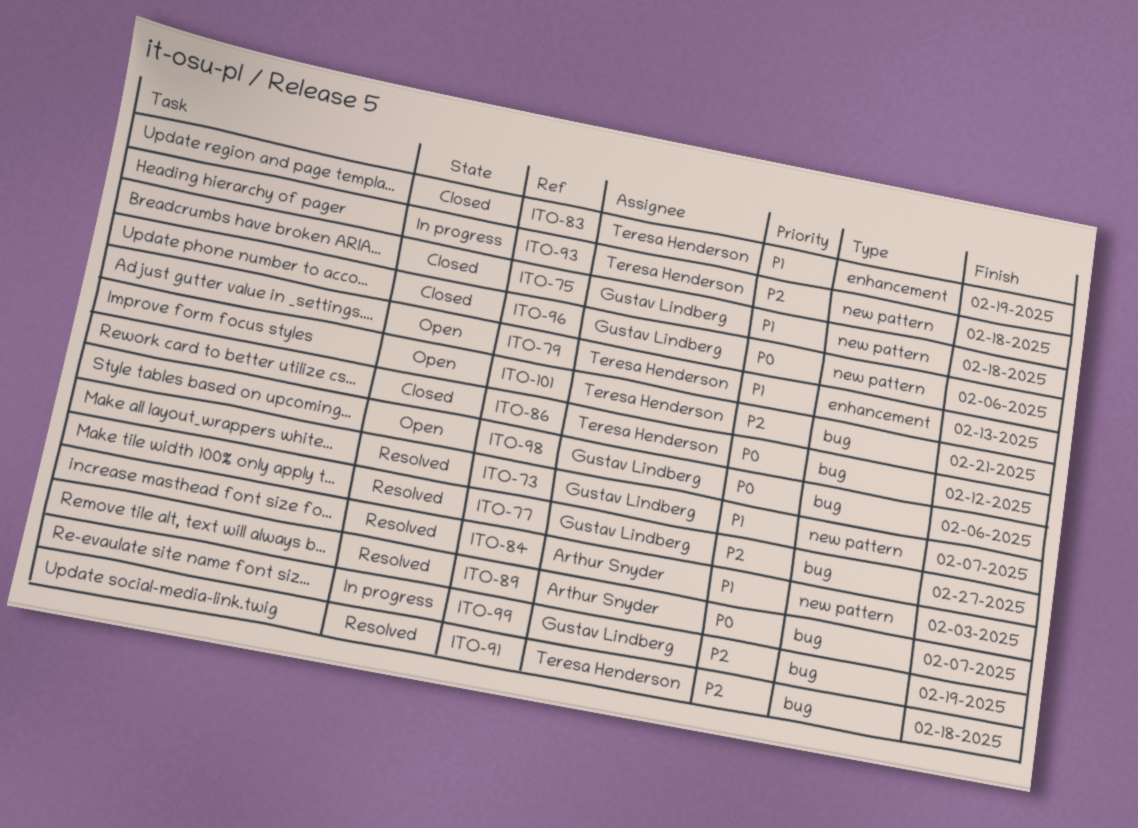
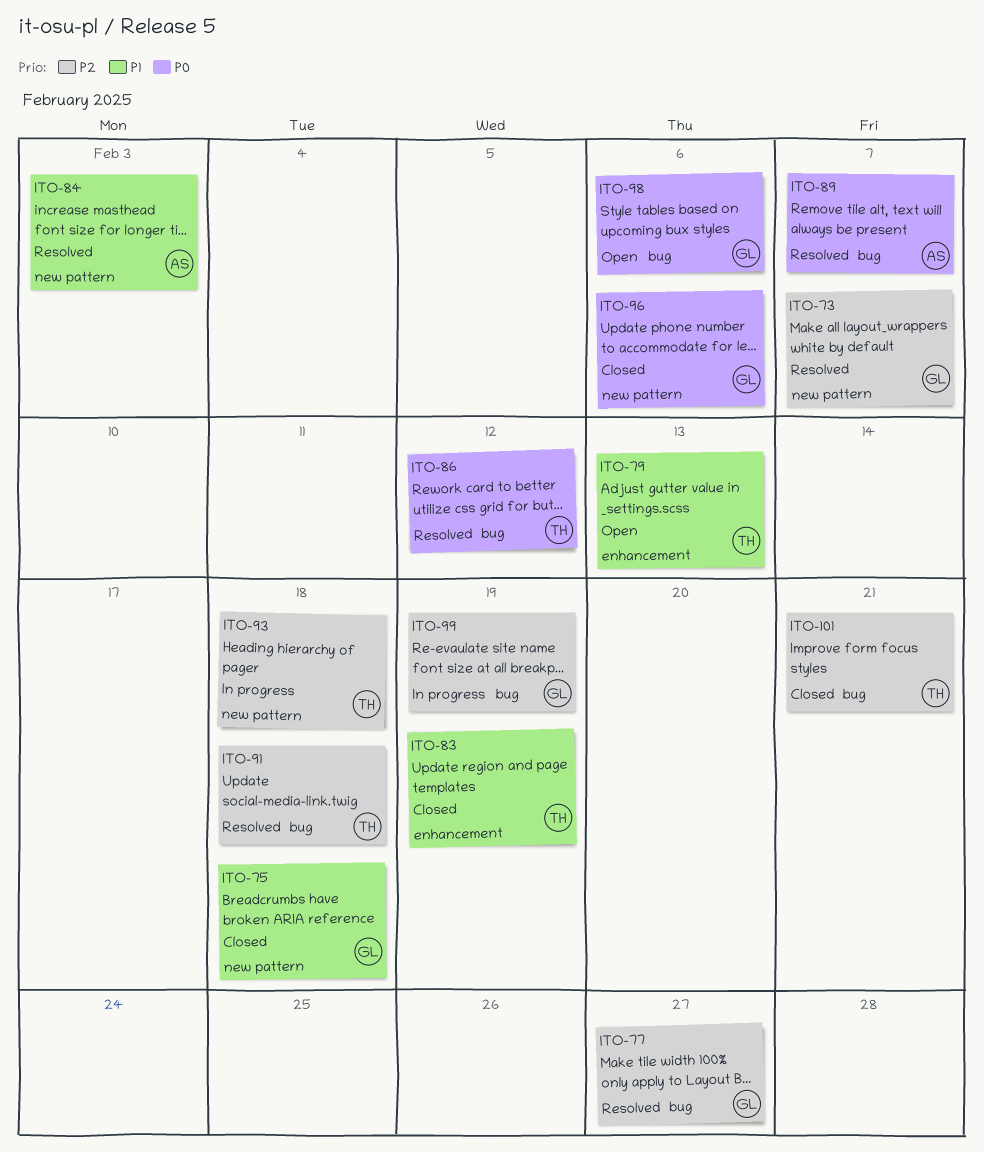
ITO-73, priority: P1 -> P2
ITO-86, status: Closed -> Resolved
ITO-101, status: Open -> Closed

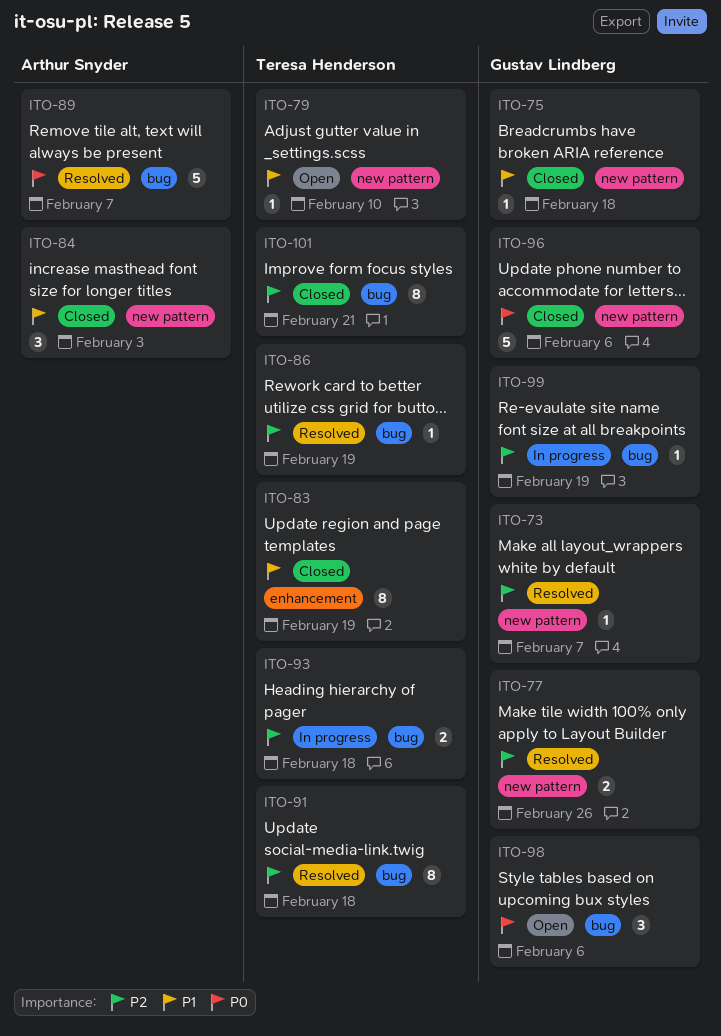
ITO-77, label: bug -> new pattern
ITO-77, due: Feb 27 -> Feb 26
ITO-79, label: enhancement -> new pattern
ITO-79, due: Feb 13 -> Feb 10
ITO-84, status: Resolved -> Closed
ITO-86, priority: P0 -> P2
ITO-86, due: Feb 12 -> Feb 19
ITO-93, label: new pattern -> bug

